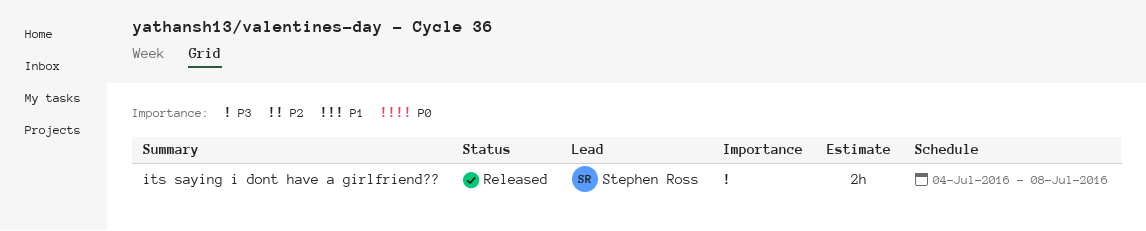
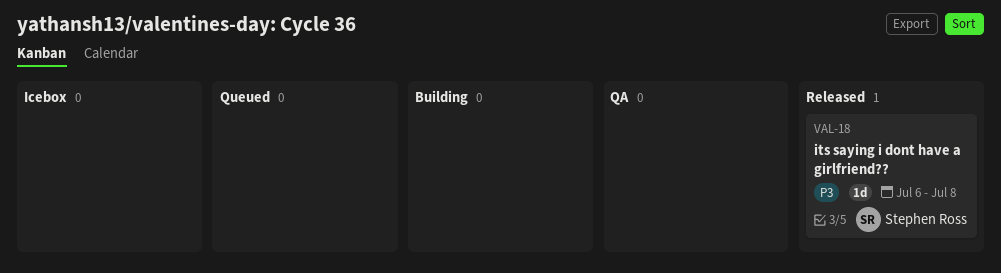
its saying i dont have a girlfriend??, estimate: 2h -> 1d
its saying i dont have a girlfriend??, start: Jul 4 -> Jul 6

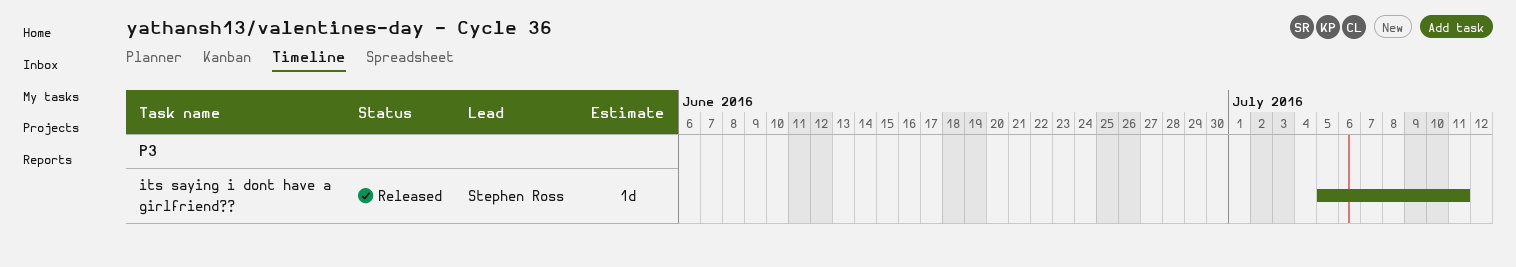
its saying i dont have a girlfriend??, start: Jul 6 -> Jul 5
its saying i dont have a girlfriend??, due: Jul 8 -> Jul 11

